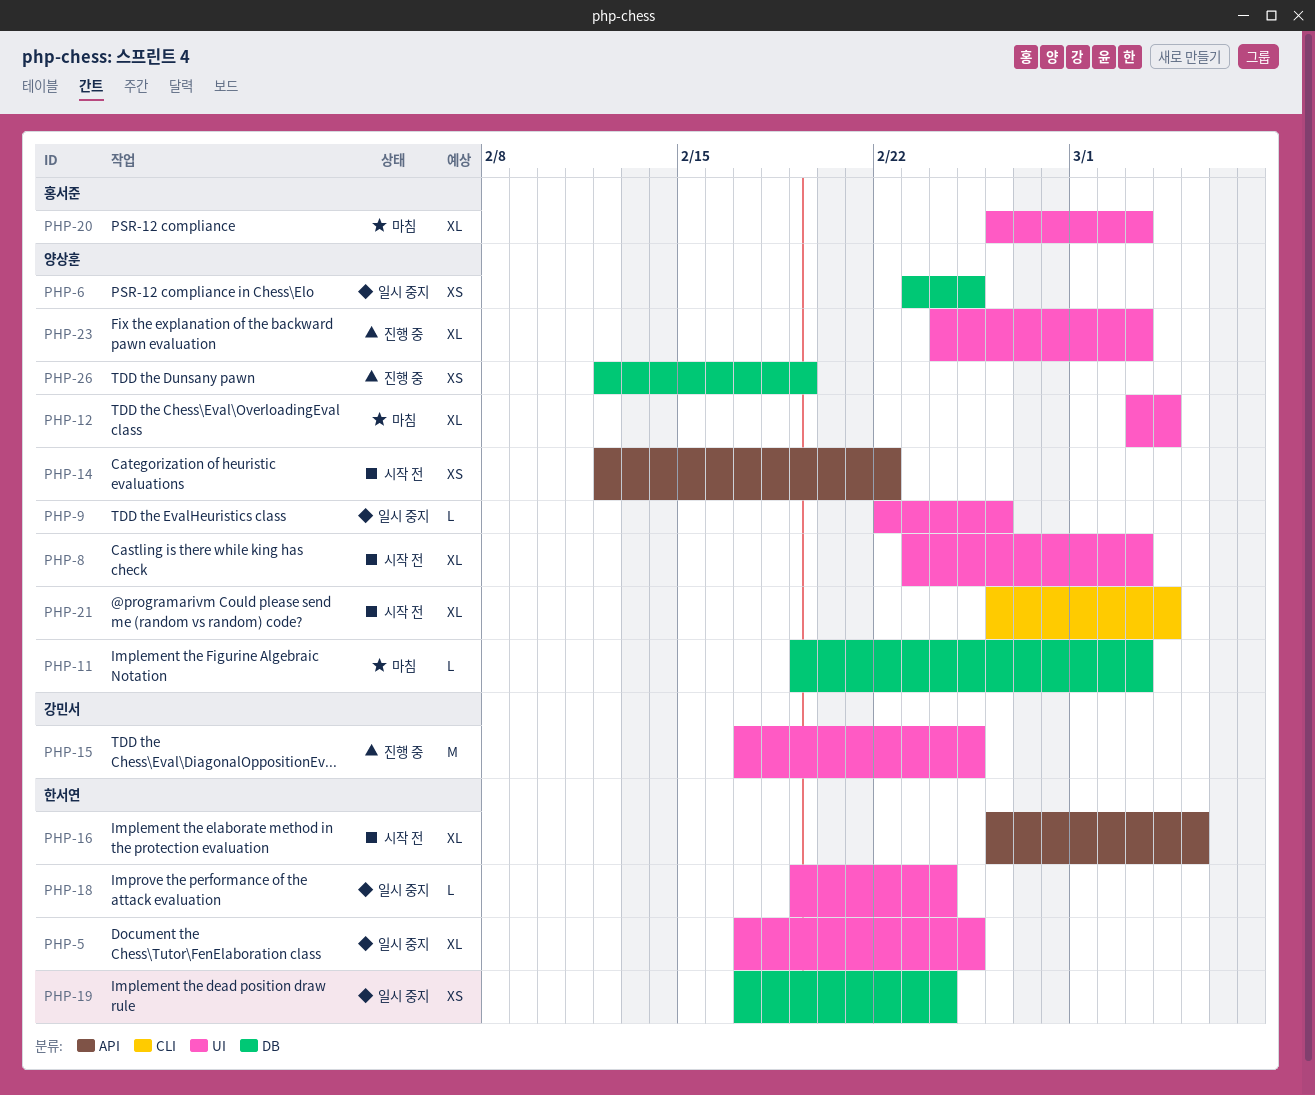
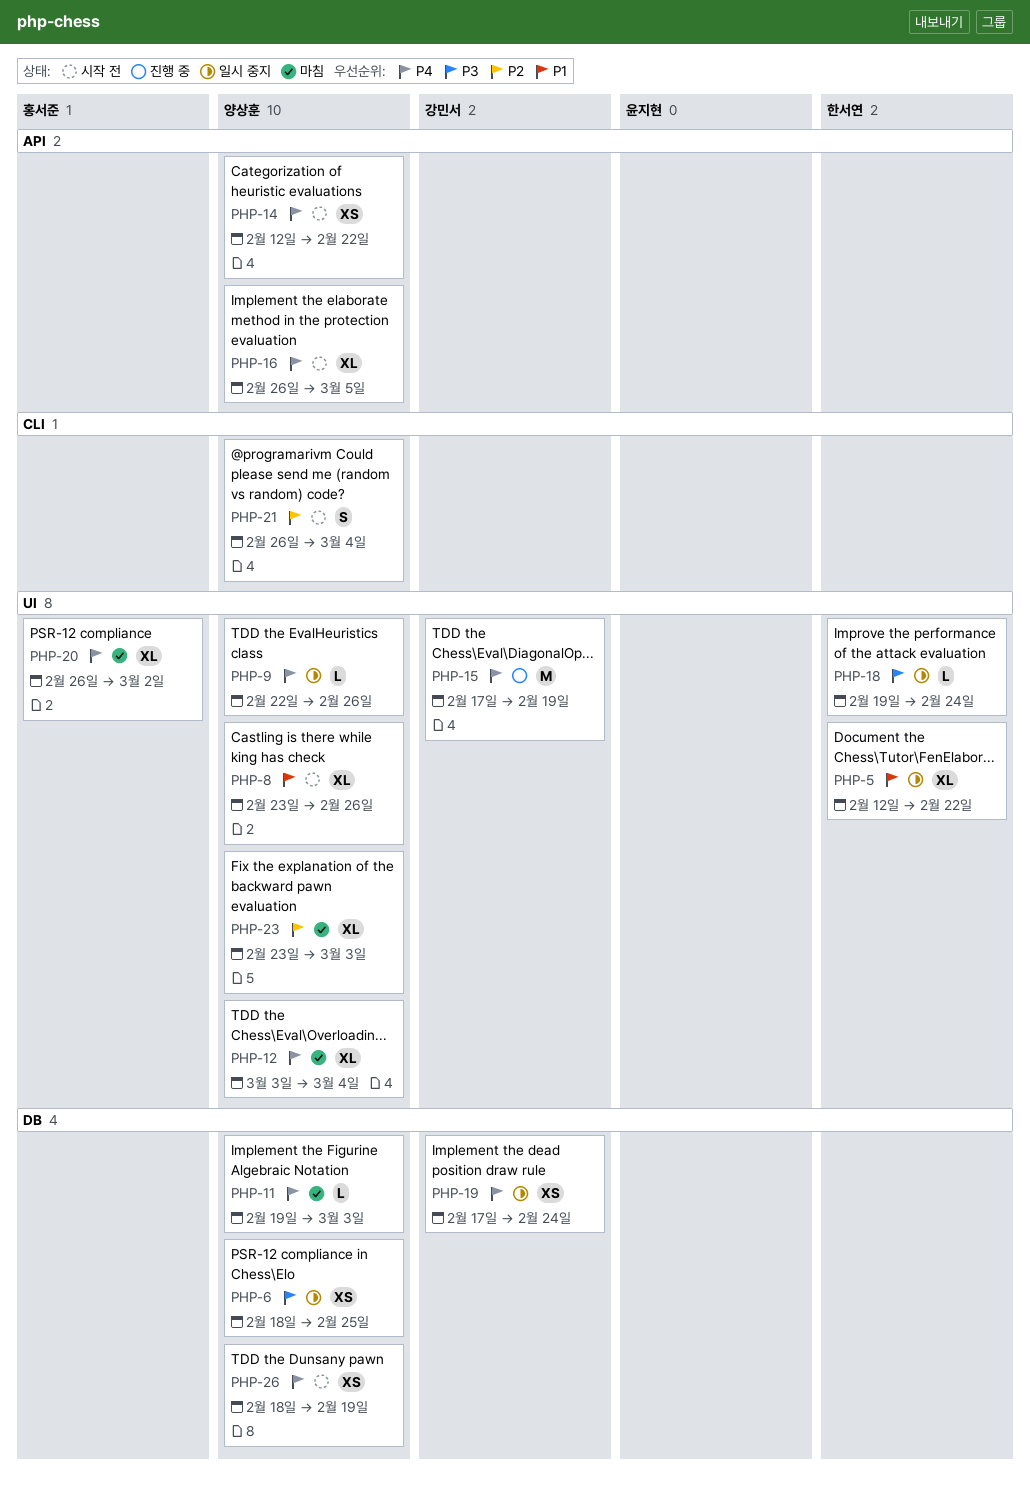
PHP-5, start: Feb 17 -> Feb 12
PHP-5, due: Feb 25 -> Feb 22
PHP-6, start: Feb 23 -> Feb 18
PHP-8, due: Mar 3 -> Feb 26
PHP-15, due: Feb 25 -> Feb 19
PHP-16, owner: 한서연 -> 양상훈
PHP-19, owner: 한서연 -> 강민서
PHP-20, due: Mar 3 -> Mar 2
PHP-21, estimate: XL -> S
PHP-23, status: 진행 중 -> 마침
PHP-23, start: Feb 24 -> Feb 23
PHP-26, status: 진행 중 -> 시작 전
PHP-26, start: Feb 12 -> Feb 18

